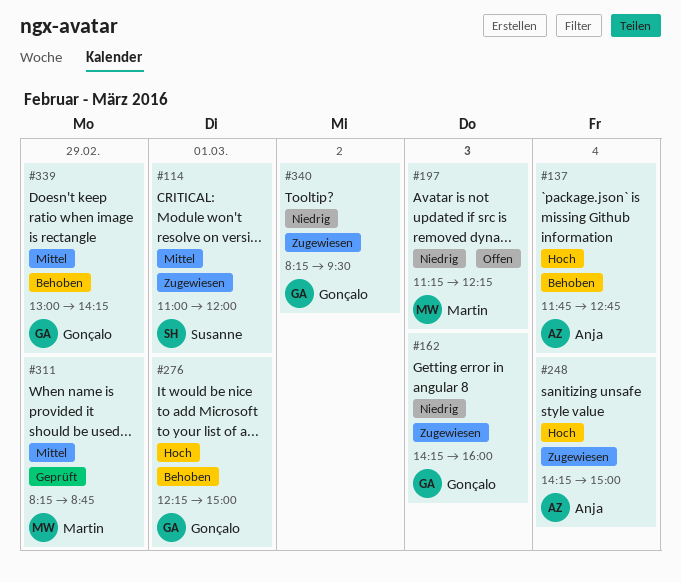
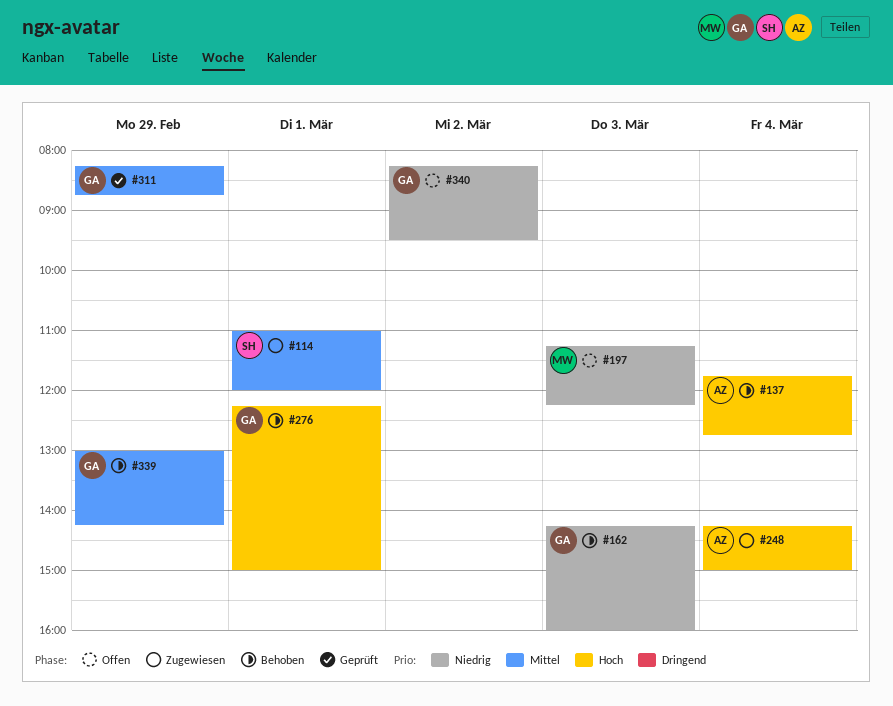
#162, status: Zugewiesen -> Behoben
#311, owner: Martin -> Gonçalo
#340, status: Zugewiesen -> Offen

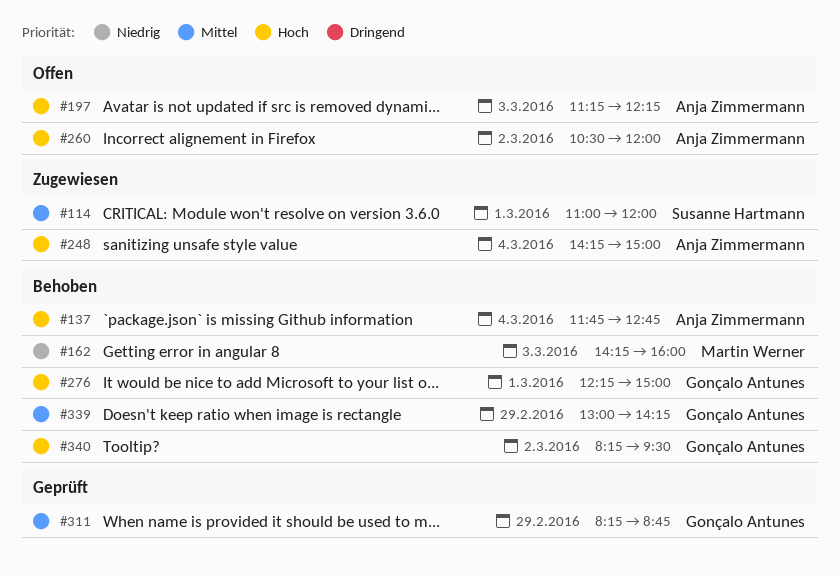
#162, owner: Gonçalo Antunes -> Martin Werner
#197, owner: Martin Werner -> Anja Zimmermann
#197, priority: Niedrig -> Hoch
#260: none -> present
#340, status: Offen -> Behoben
#340, priority: Niedrig -> Hoch

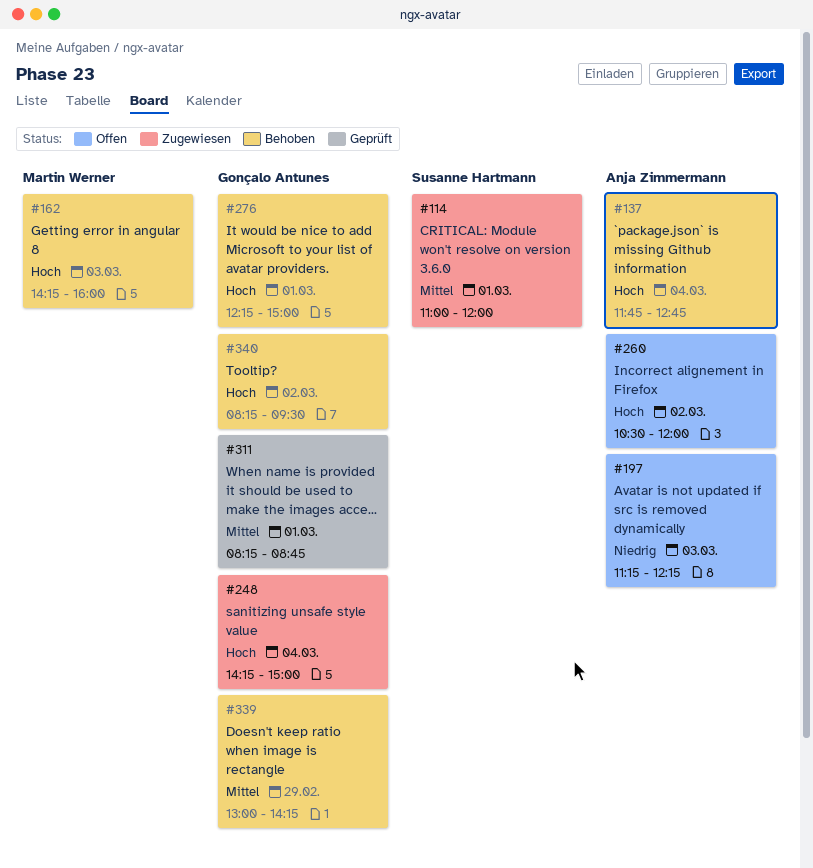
#162, priority: Niedrig -> Hoch
#197, priority: Hoch -> Niedrig
#248, owner: Anja Zimmermann -> Gonçalo Antunes
#311, day: Feb 29 -> Mar 1

